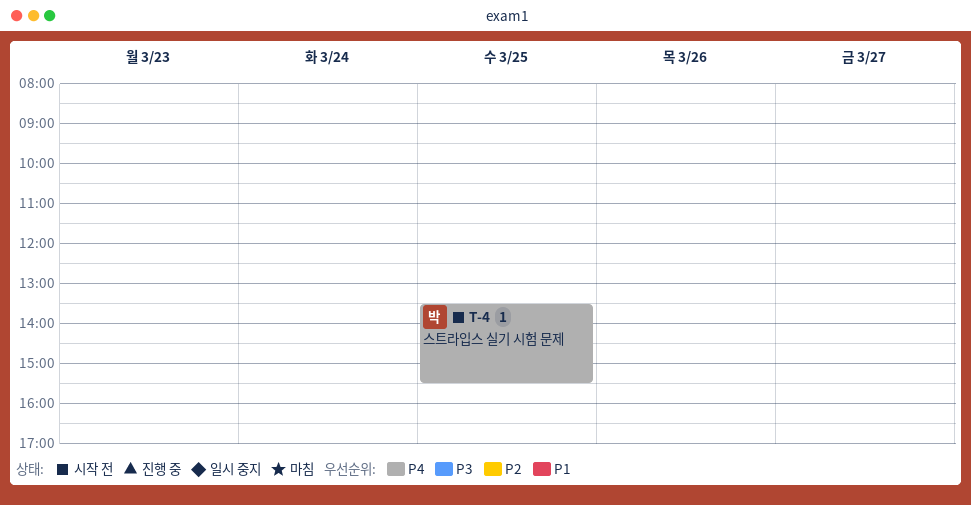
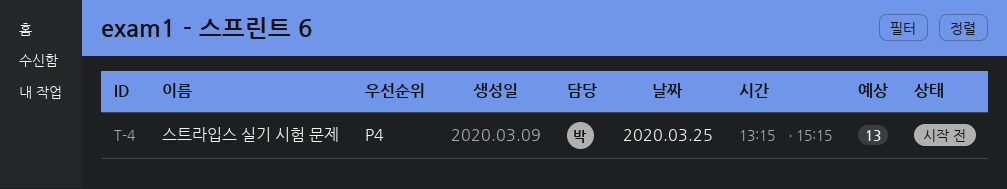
T-4, estimate: 1 -> 13
T-4, begins: 13:30 -> 13:15
T-4, ends: 15:30 -> 15:15

